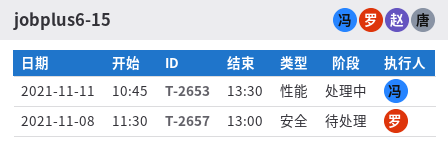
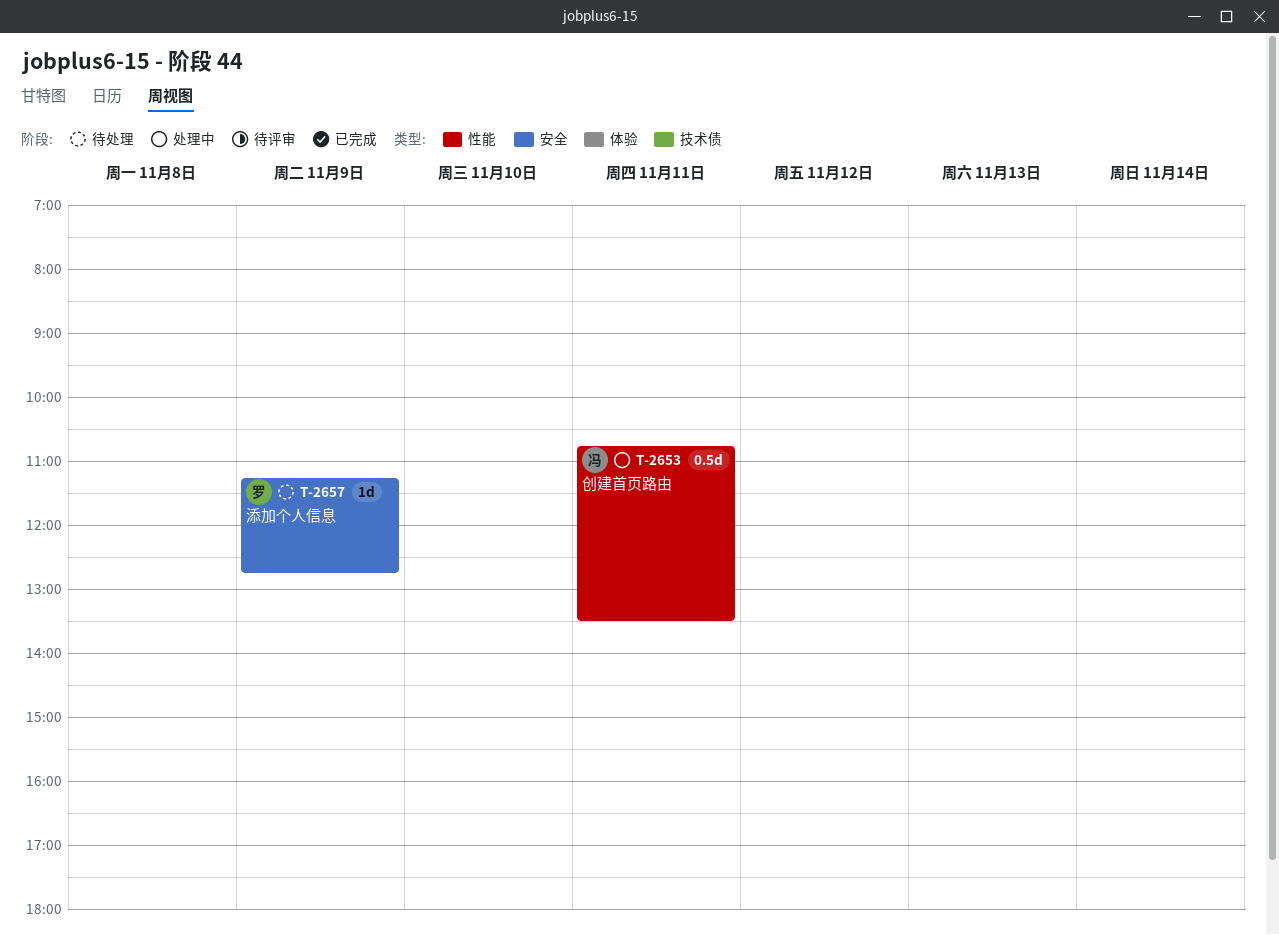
T-2657, day: Nov 8 -> Nov 9
T-2657, begins: 11:30 -> 11:15
T-2657, ends: 13:00 -> 12:45

